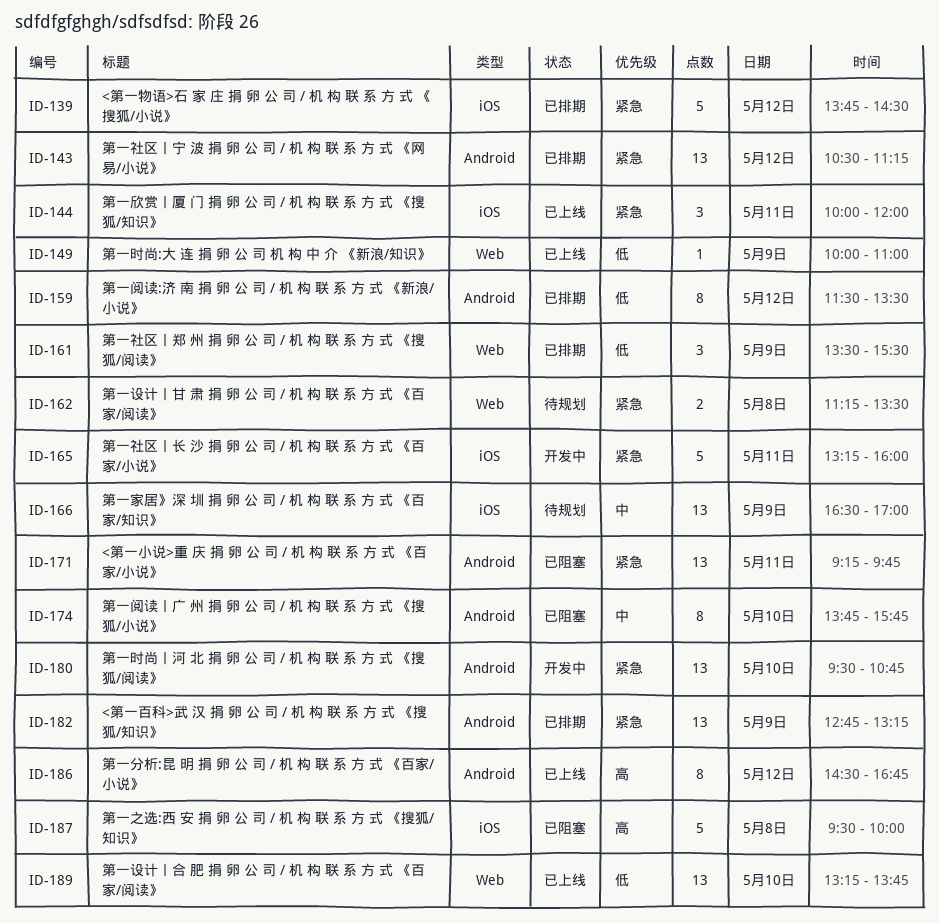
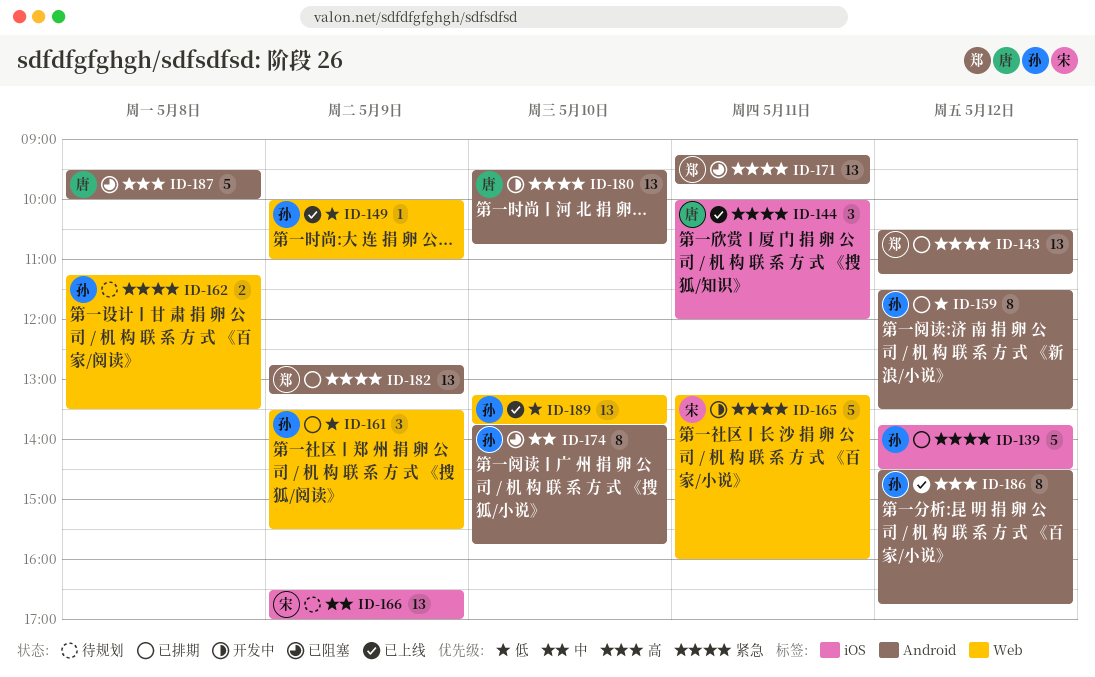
ID-165, label: iOS -> Web
ID-187, label: iOS -> Android

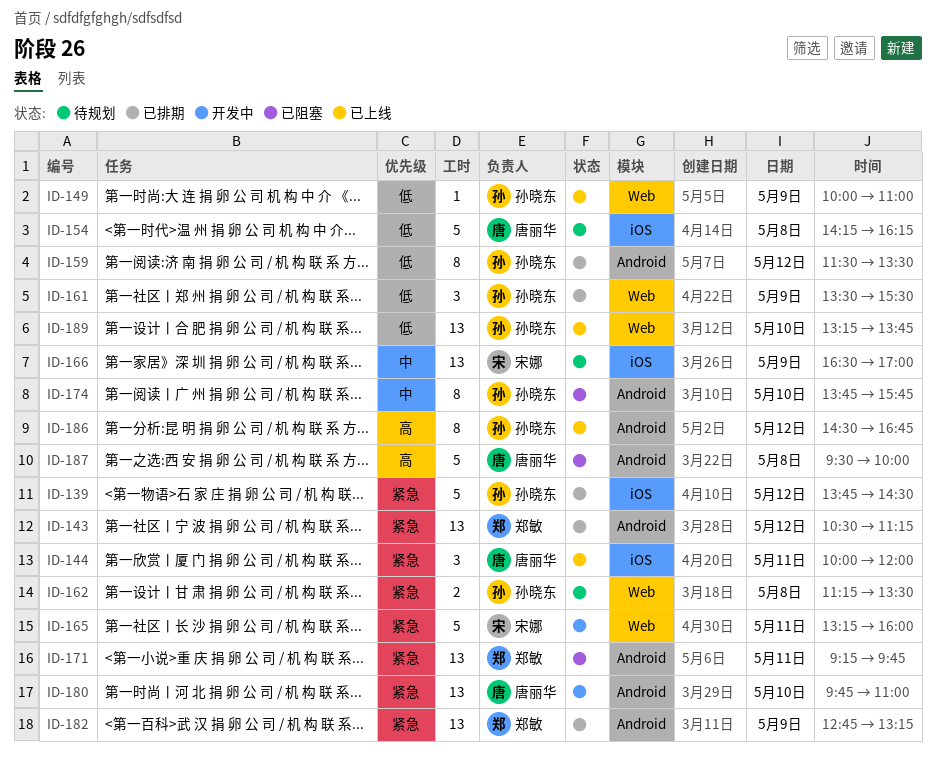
ID-154: none -> present
ID-180, begins: 09:30 -> 09:45
ID-180, ends: 10:45 -> 11:00

